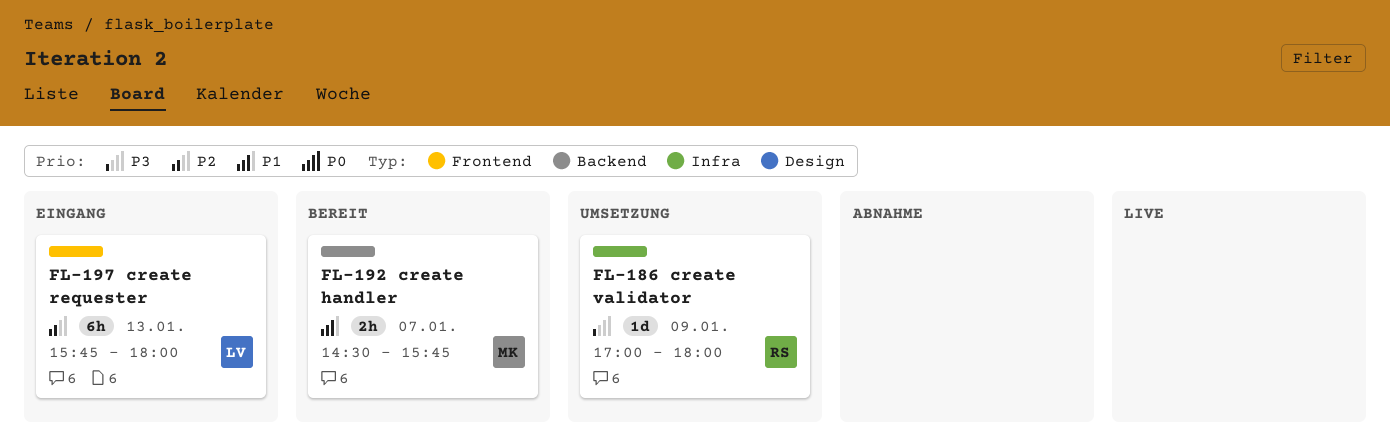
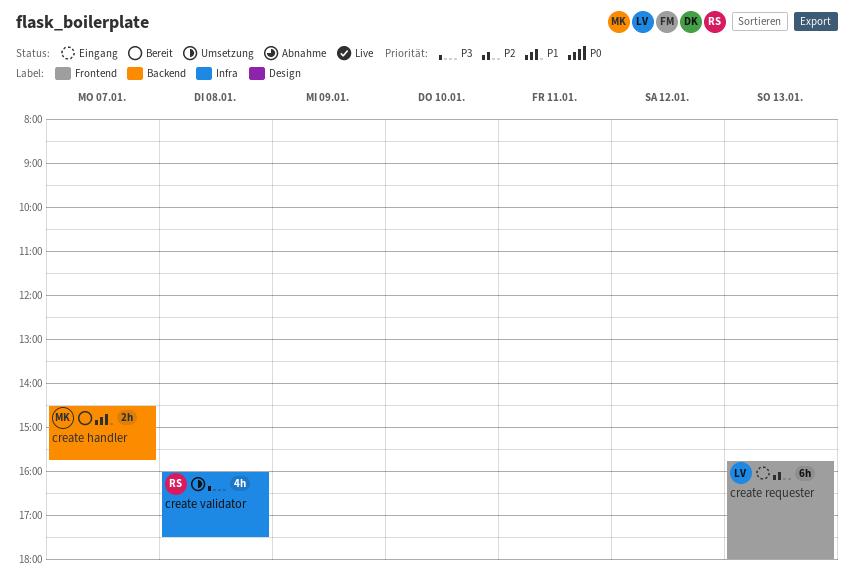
create validator, estimate: 1d -> 4h
create validator, day: Jan 9 -> Jan 8
create validator, begins: 17:00 -> 16:00
create validator, ends: 18:00 -> 17:30

